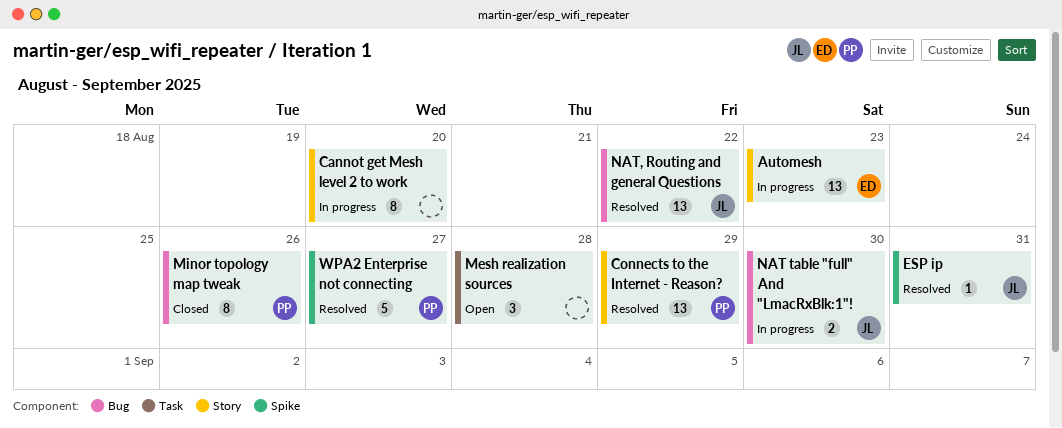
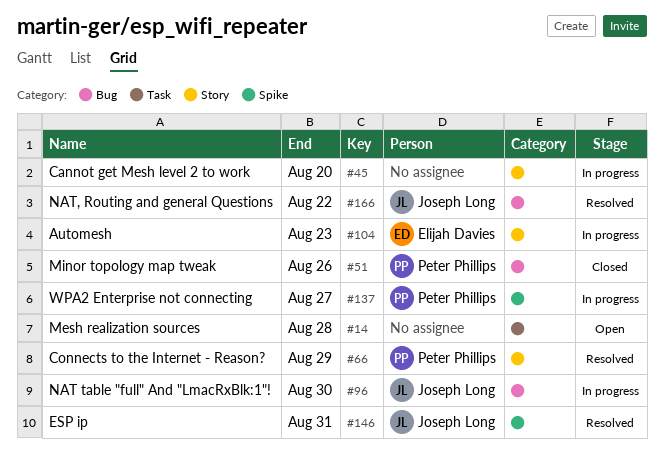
WPA2 Enterprise not connecting, status: Resolved -> In progress

